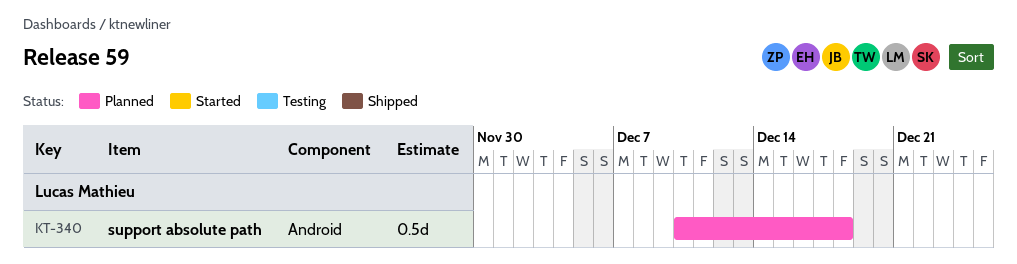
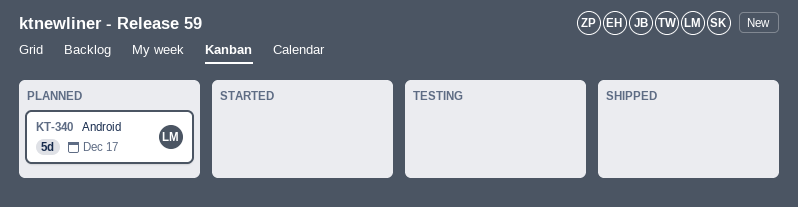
KT-340, estimate: 0.5d -> 5d
KT-340, due: Dec 18 -> Dec 17

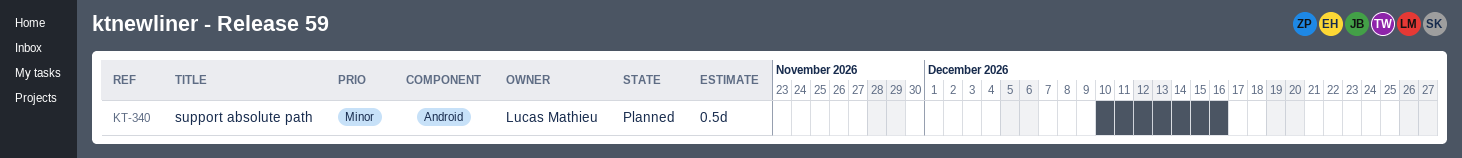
KT-340, estimate: 5d -> 0.5d
KT-340, due: Dec 17 -> Dec 16

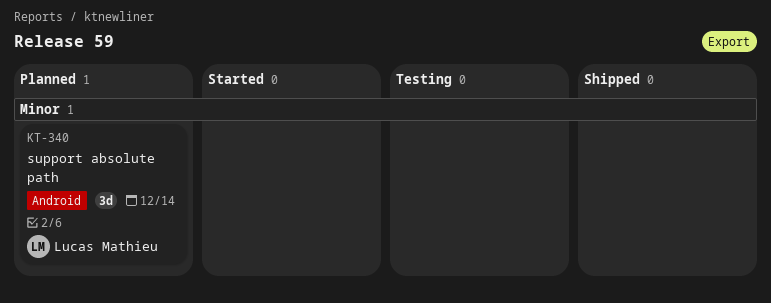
KT-340, estimate: 0.5d -> 3d
KT-340, due: Dec 16 -> Dec 14

